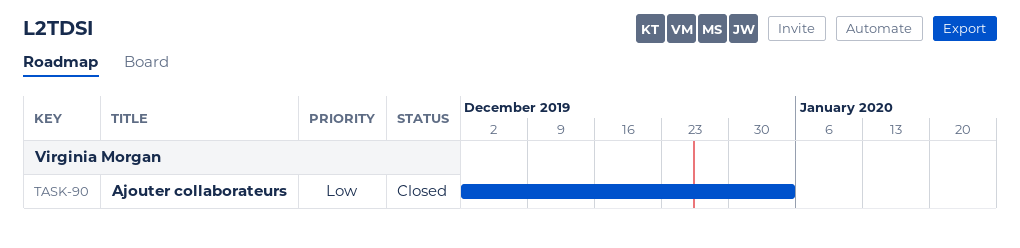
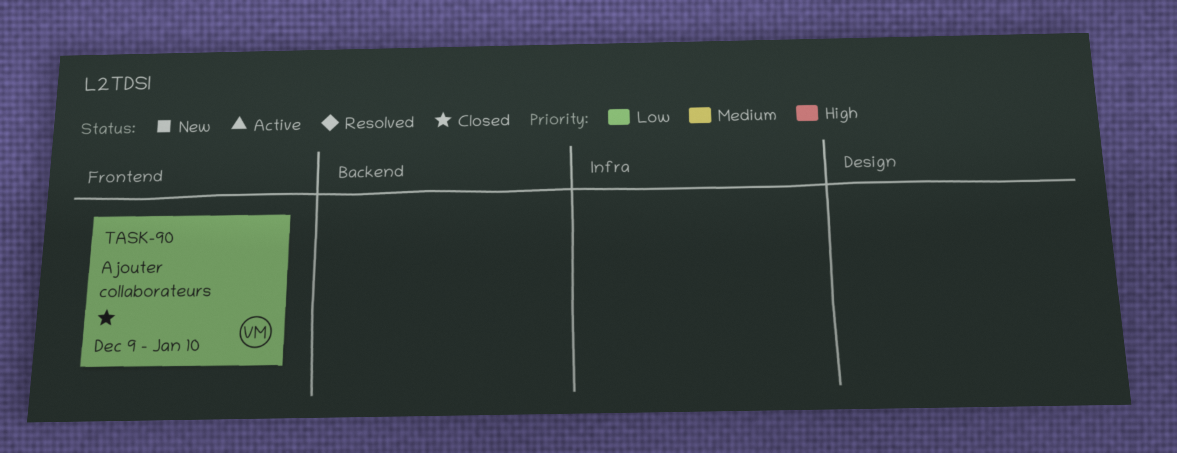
TASK-90, start: Dec 2 -> Dec 9
TASK-90, due: Jan 3 -> Jan 10

